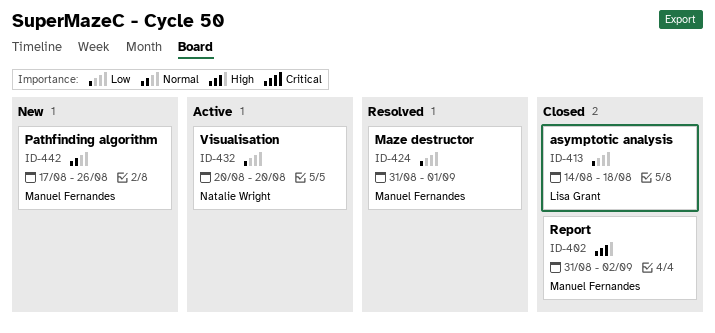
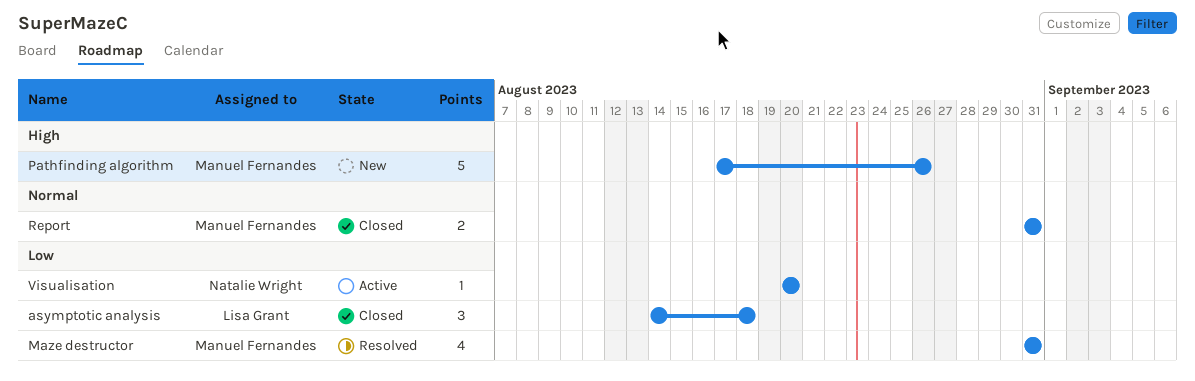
Maze destructor, due: Sep 1 -> Aug 31
Pathfinding algorithm, priority: Normal -> High
Report, priority: High -> Normal
Report, due: Sep 2 -> Aug 31

